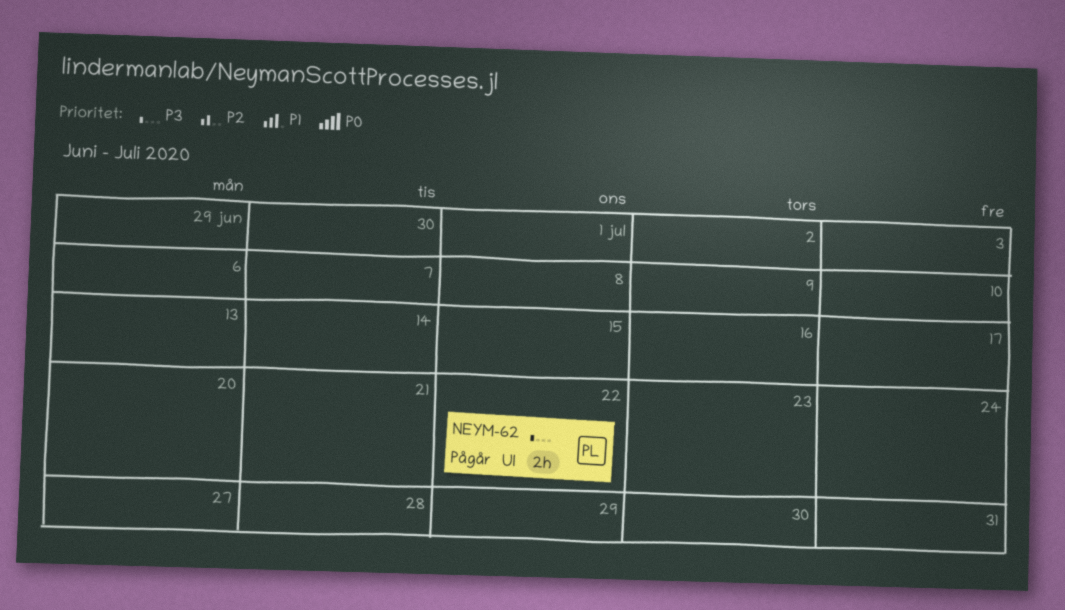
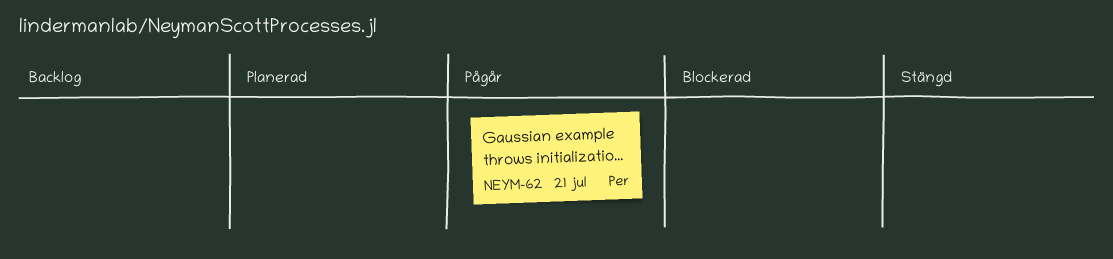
NEYM-62, due: Jul 22 -> Jul 21

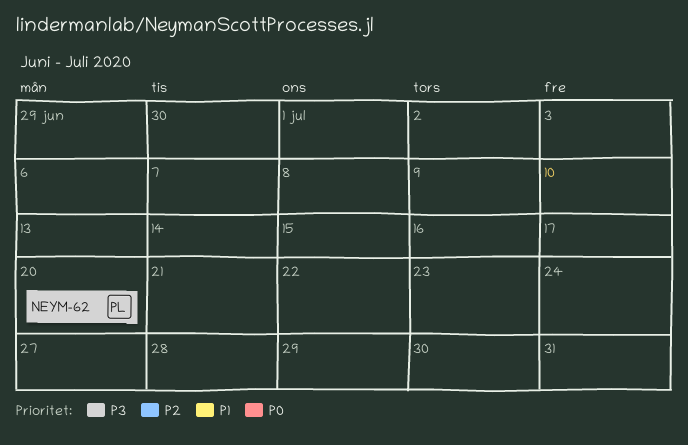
NEYM-62, due: Jul 21 -> Jul 20

